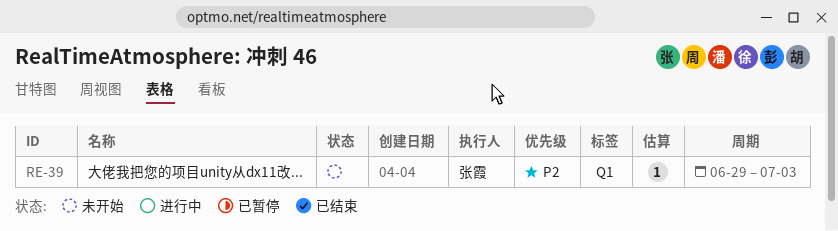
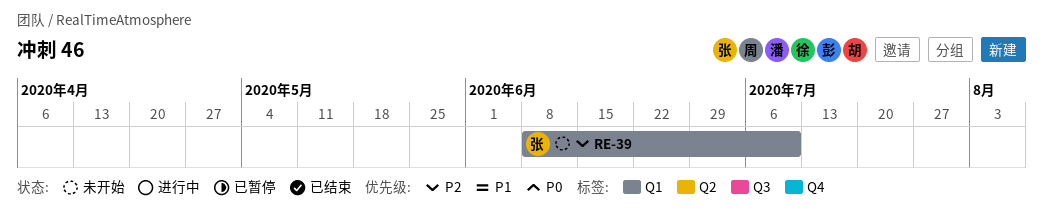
RE-39, start: Jun 29 -> Jun 8
RE-39, due: Jul 3 -> Jul 10

